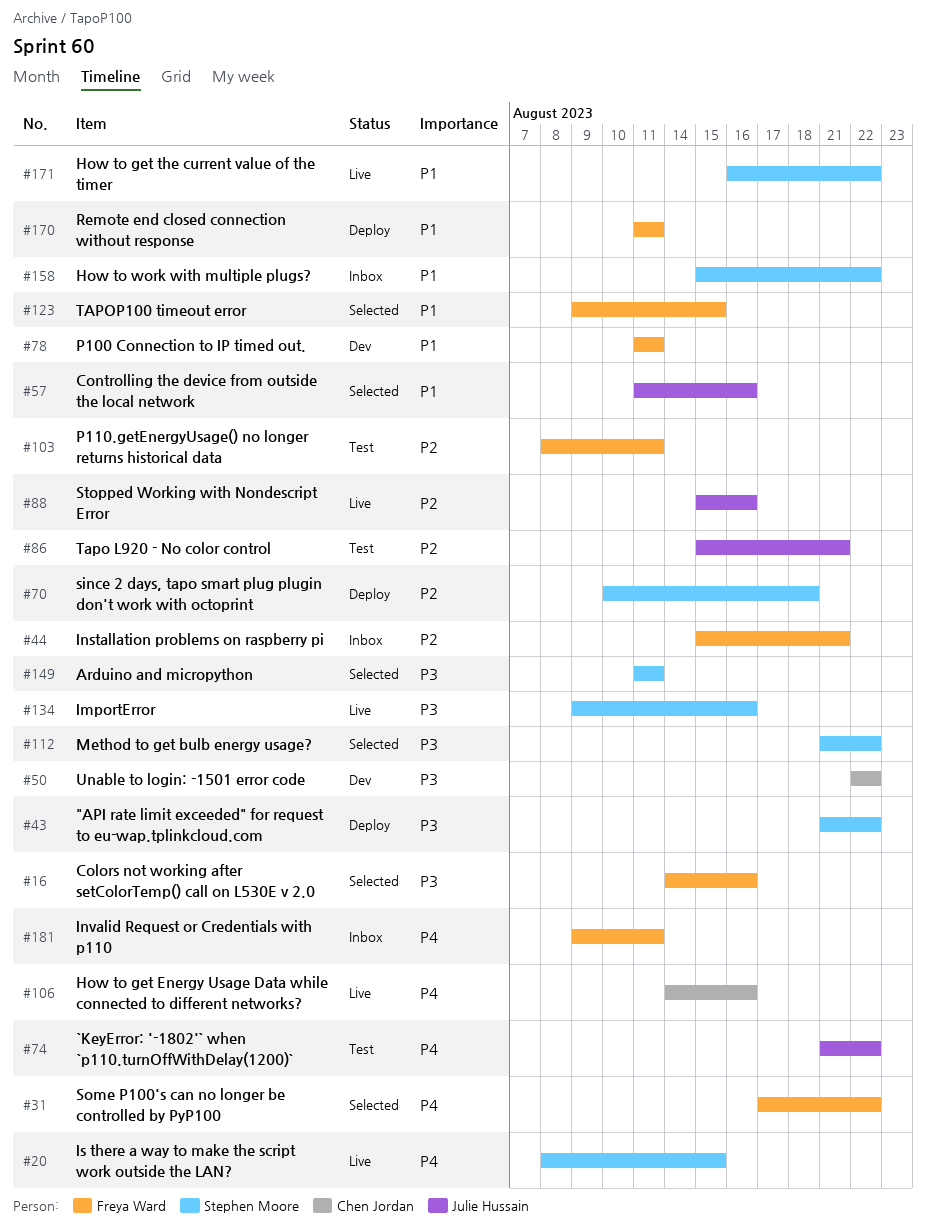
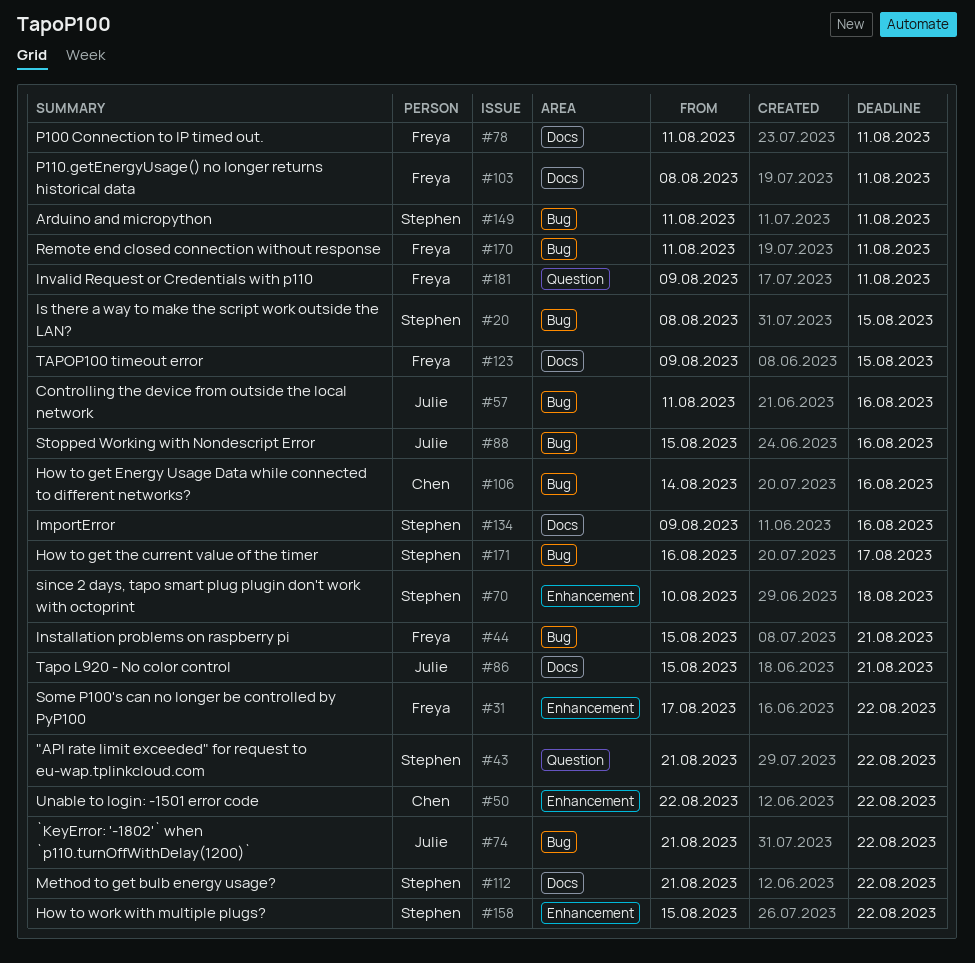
#16: present -> none
#171, due: Aug 22 -> Aug 17

